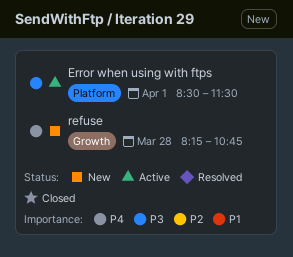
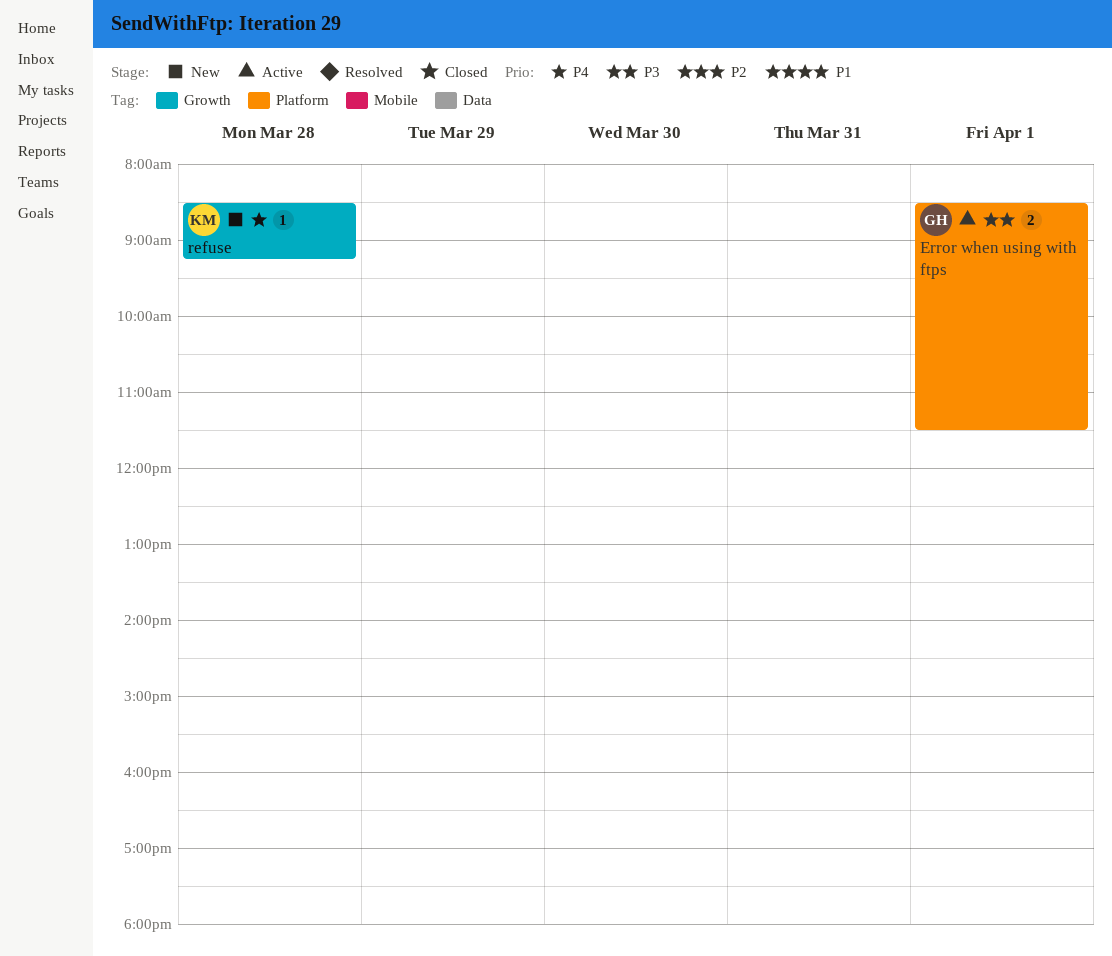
refuse, begins: 08:15 -> 08:30
refuse, ends: 10:45 -> 09:15

